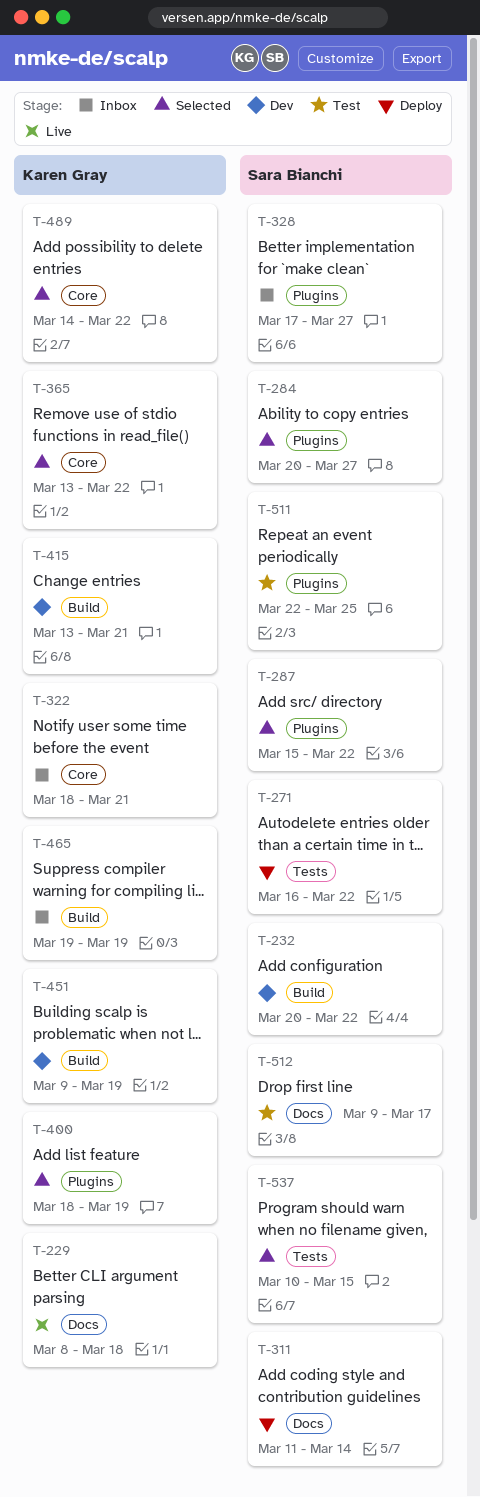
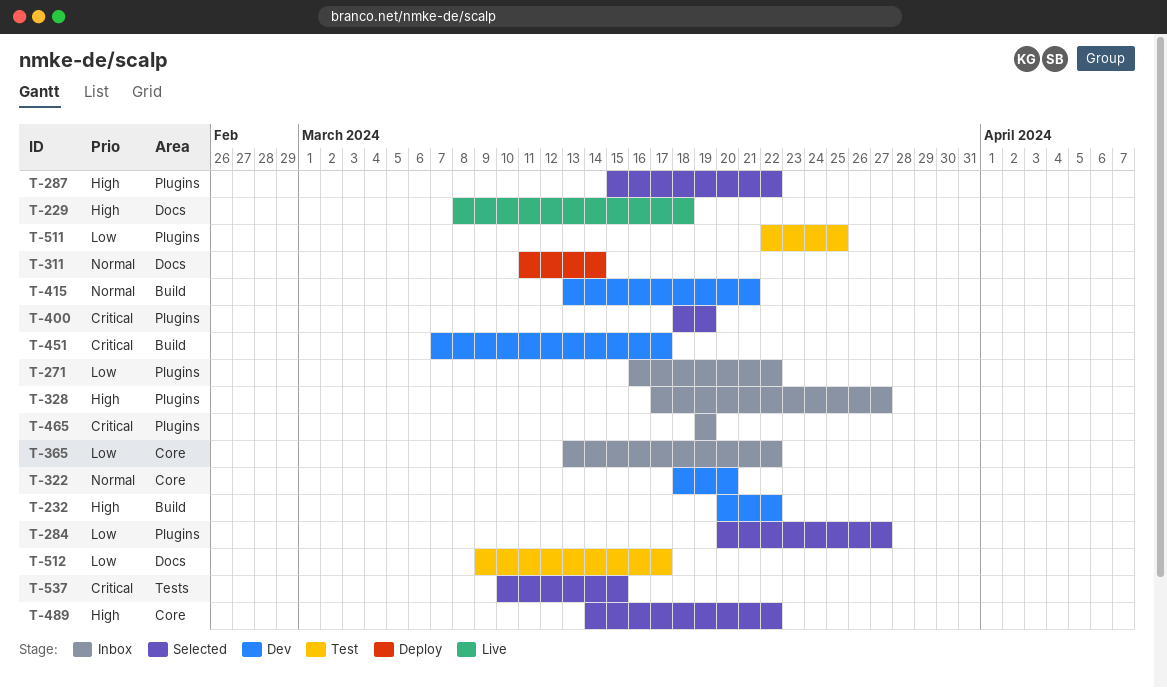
T-271, status: Deploy -> Inbox
T-271, label: Tests -> Plugins
T-322, status: Inbox -> Dev
T-322, due: Mar 21 -> Mar 20
T-365, status: Selected -> Inbox
T-451, start: Mar 9 -> Mar 7
T-451, due: Mar 19 -> Mar 17
T-465, label: Build -> Plugins

